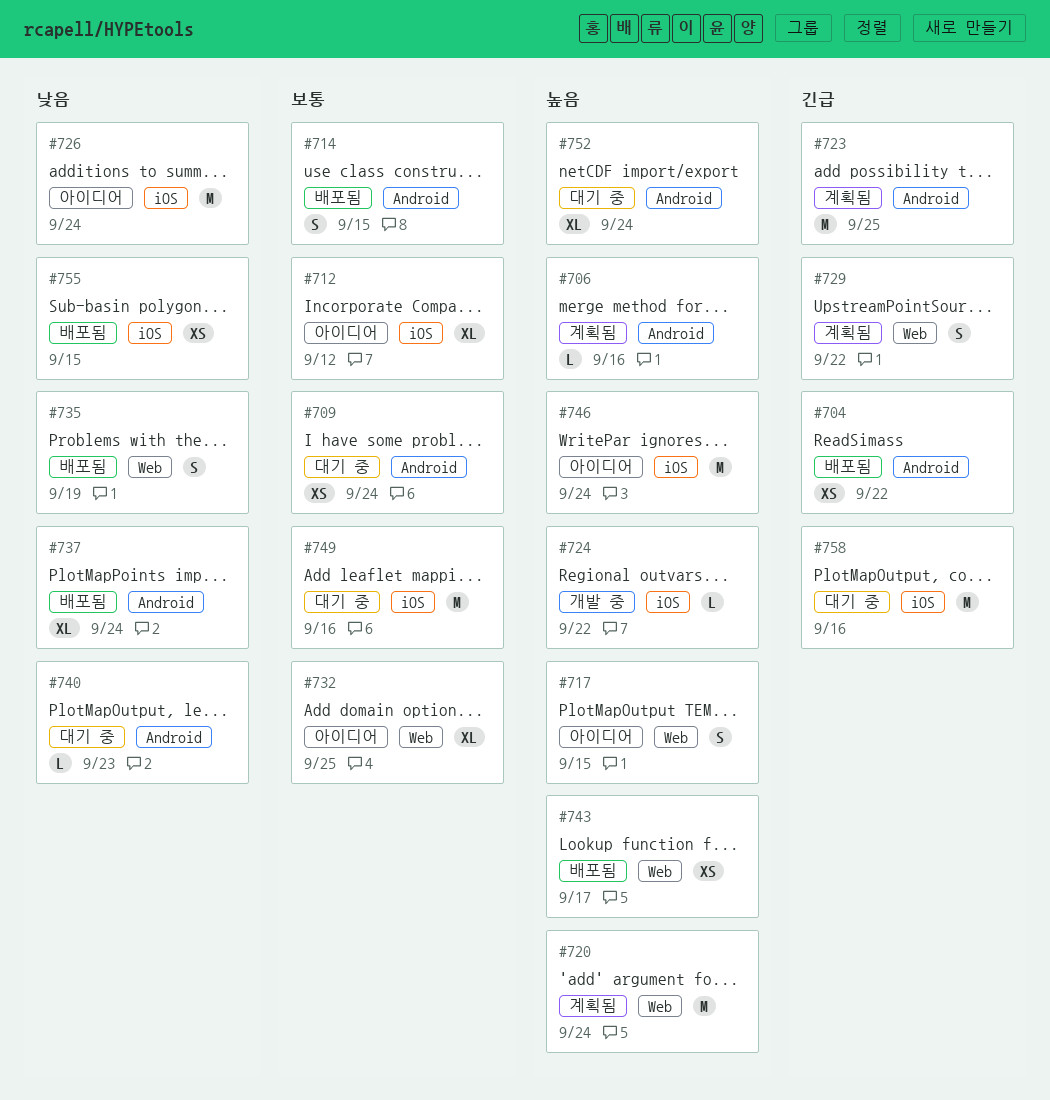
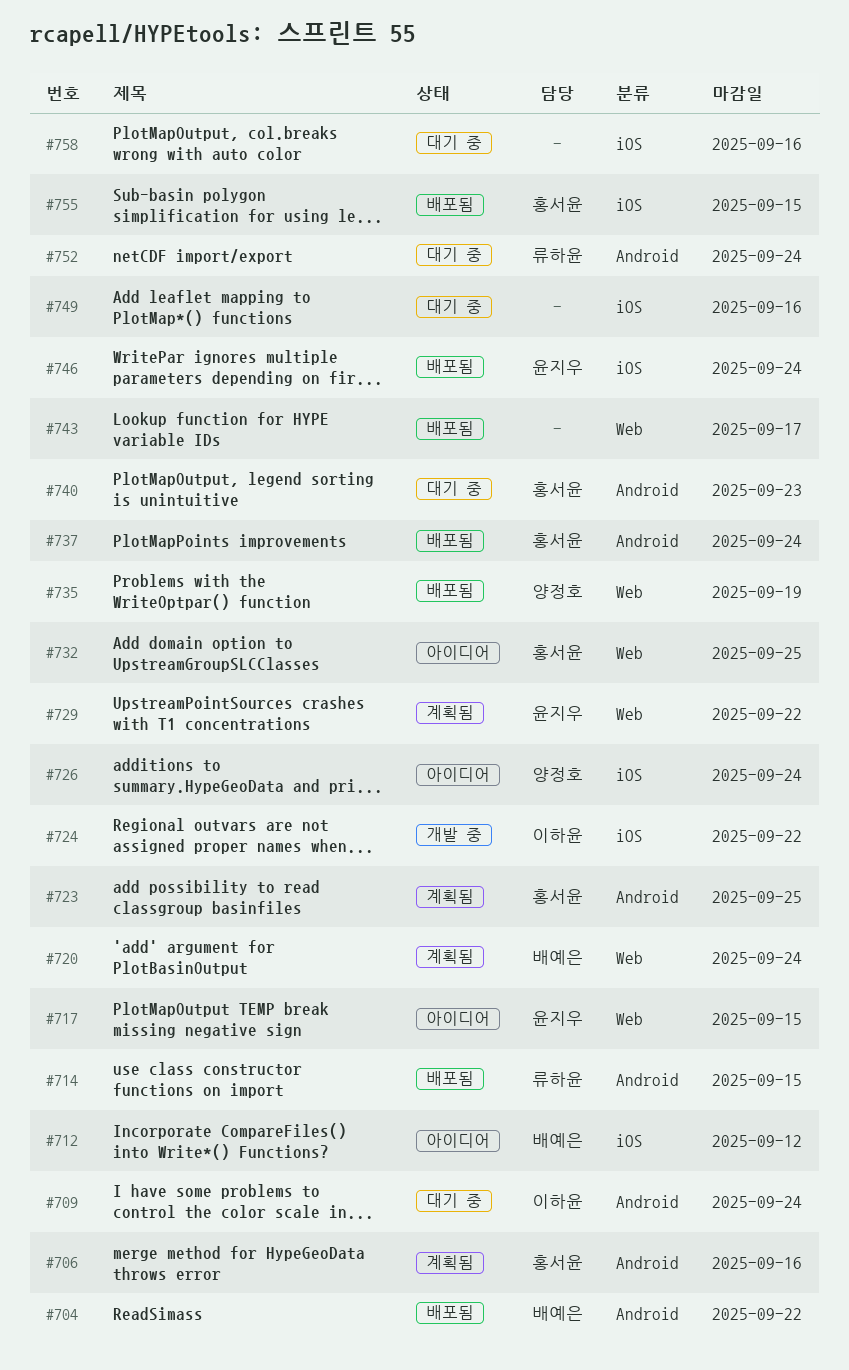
#746, status: 아이디어 -> 배포됨

